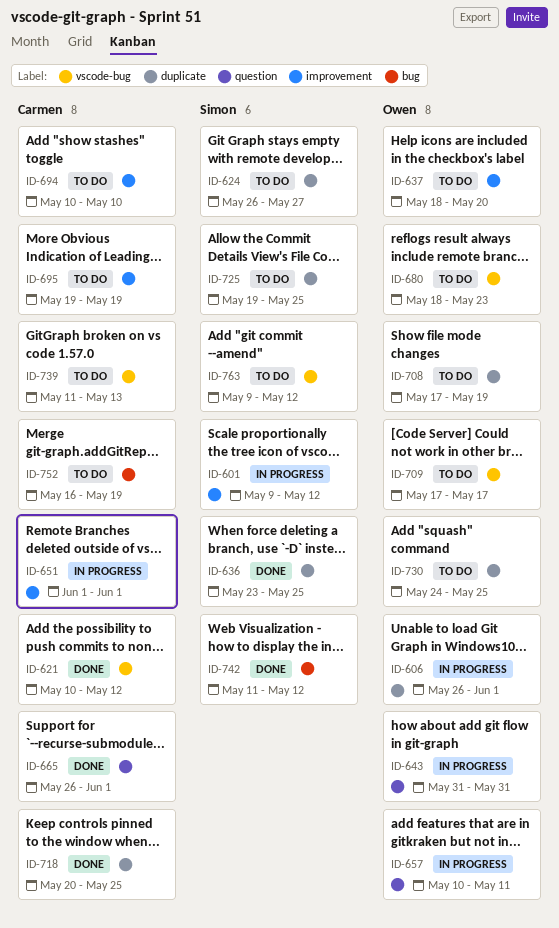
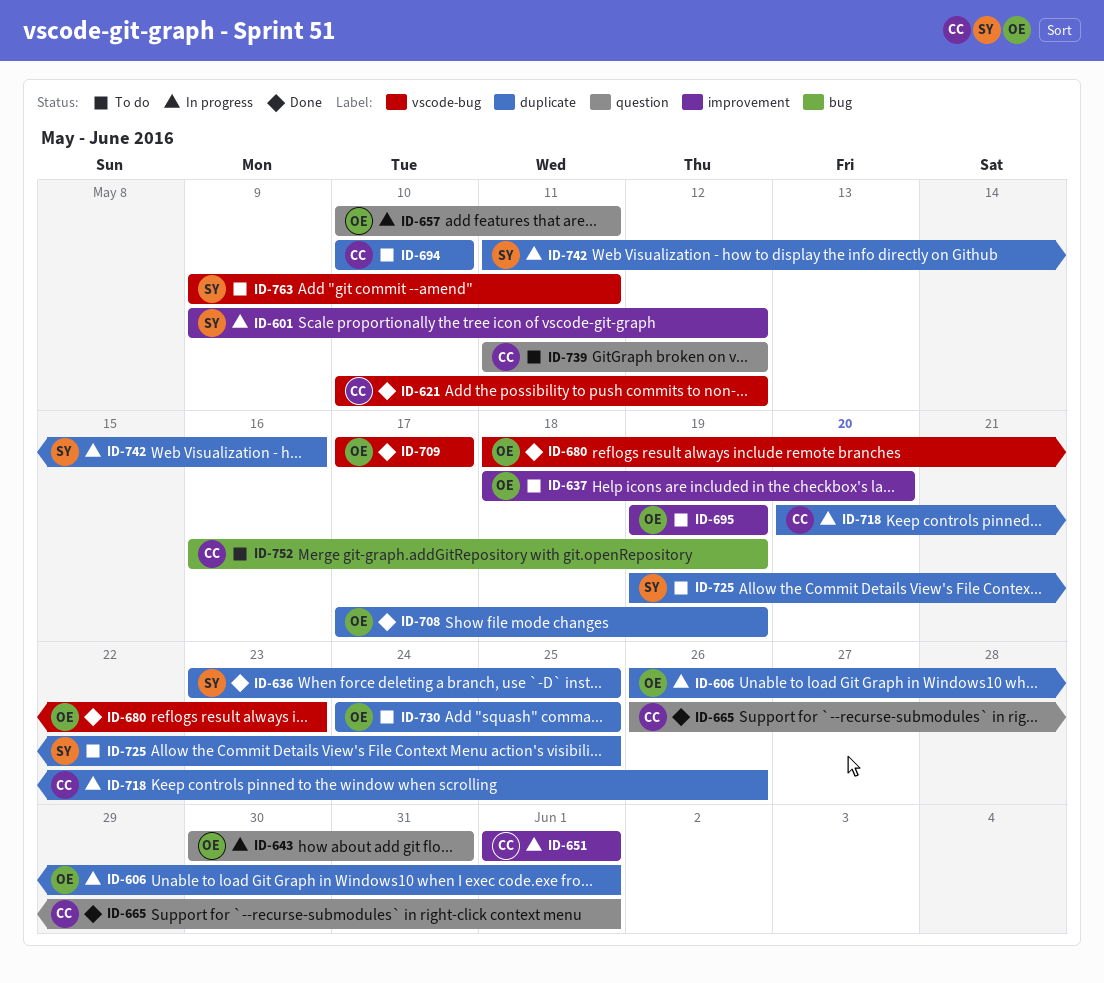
ID-624: present -> none
ID-643, start: May 31 -> May 30
ID-680, status: To do -> Done
ID-694, label: improvement -> duplicate
ID-695, owner: Carmen -> Owen
ID-708, status: To do -> Done
ID-709, status: To do -> Done
ID-718, status: Done -> In progress
ID-718, due: May 25 -> May 26
ID-739, label: vscode-bug -> question
ID-739, due: May 13 -> May 12
ID-742, status: Done -> In progress
ID-742, label: bug -> duplicate
ID-742, due: May 12 -> May 16
ID-763, due: May 12 -> May 11

